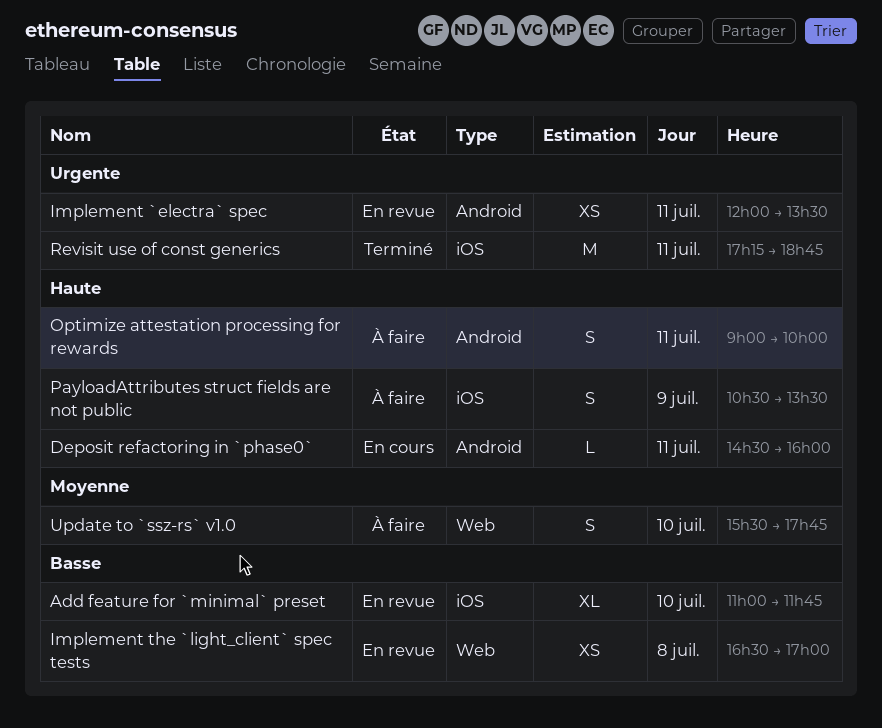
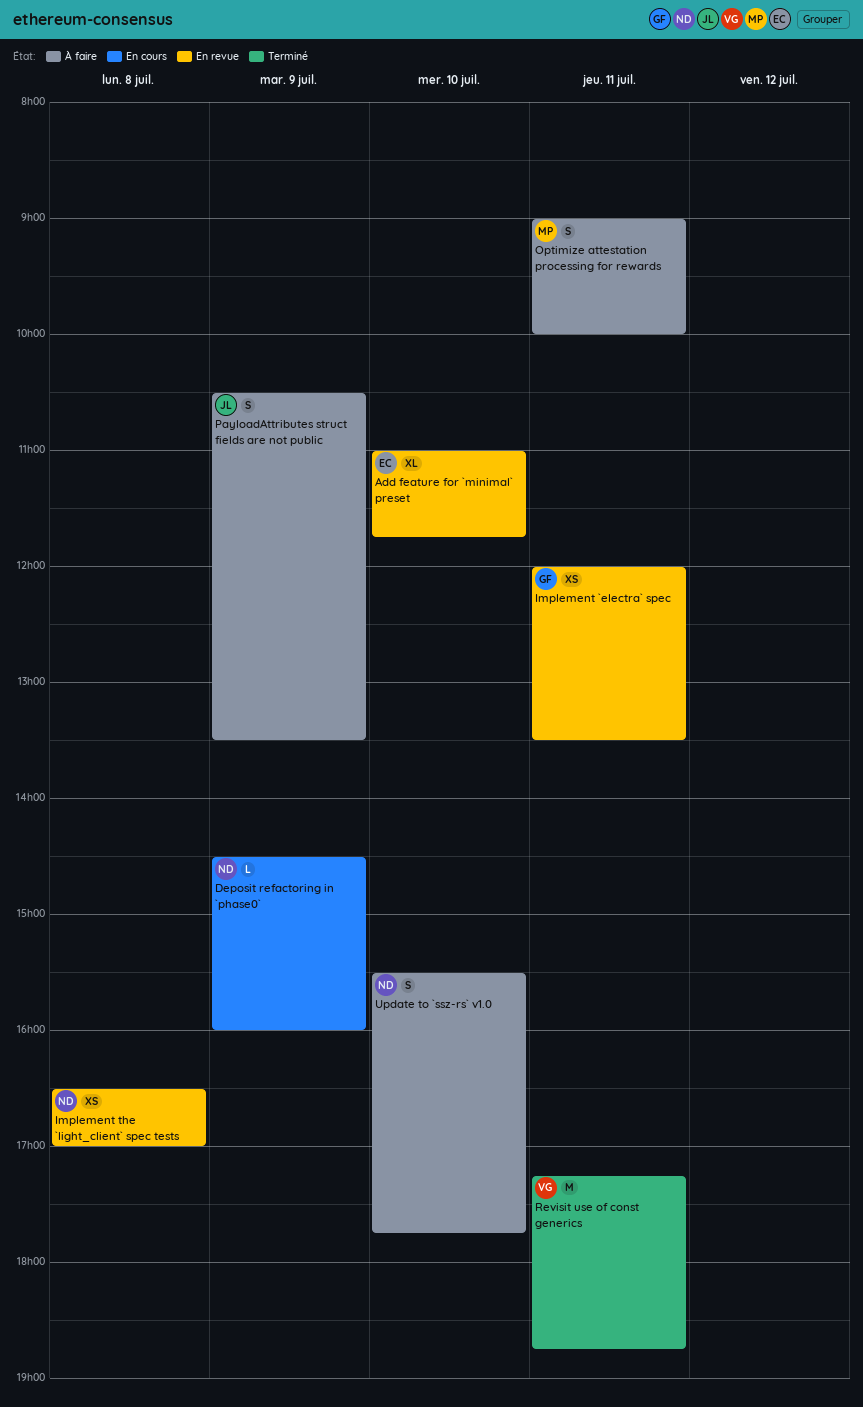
Deposit refactoring in `phase0`, day: Jul 11 -> Jul 9

